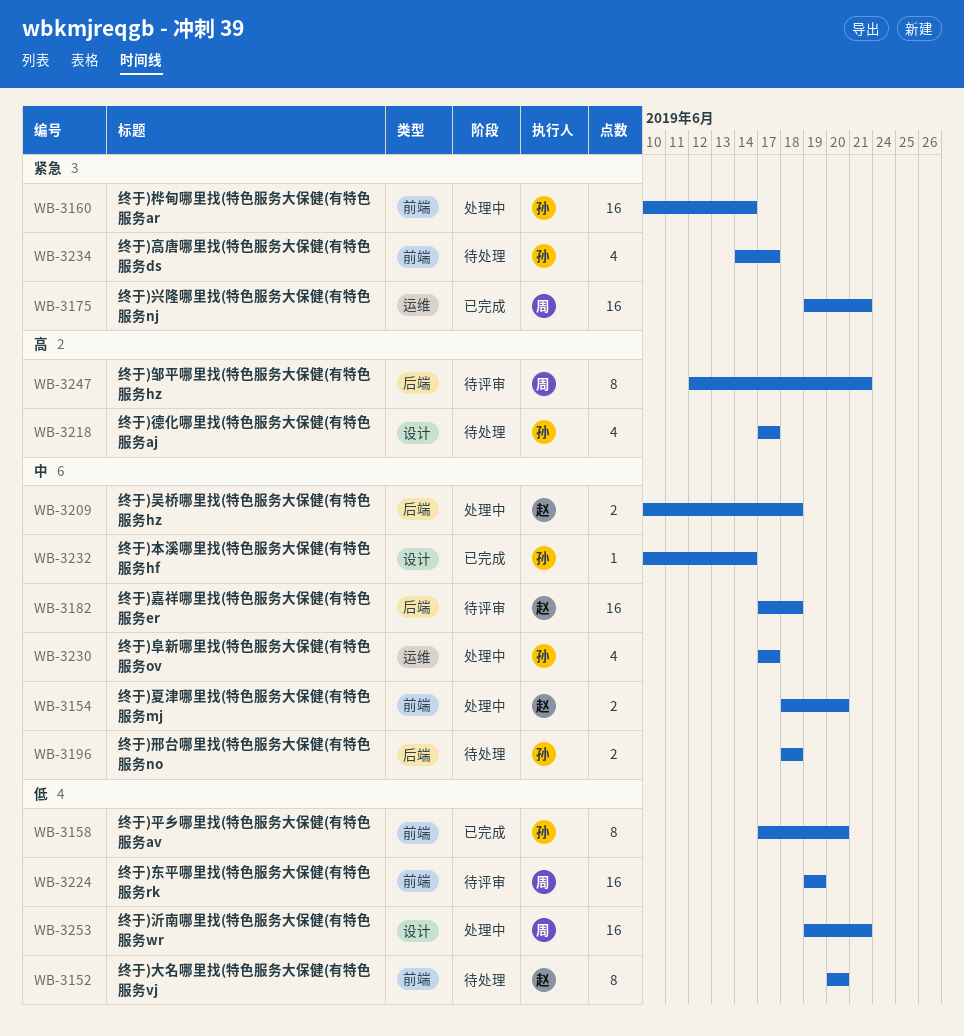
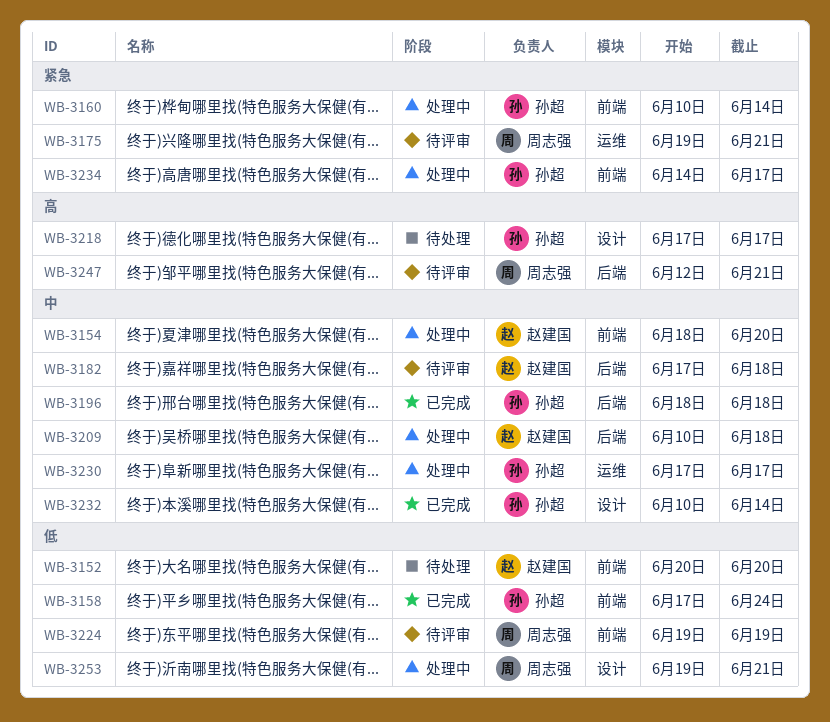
WB-3158, due: Jun 20 -> Jun 24
WB-3175, status: 已完成 -> 待评审
WB-3196, status: 待处理 -> 已完成
WB-3234, status: 待处理 -> 处理中

